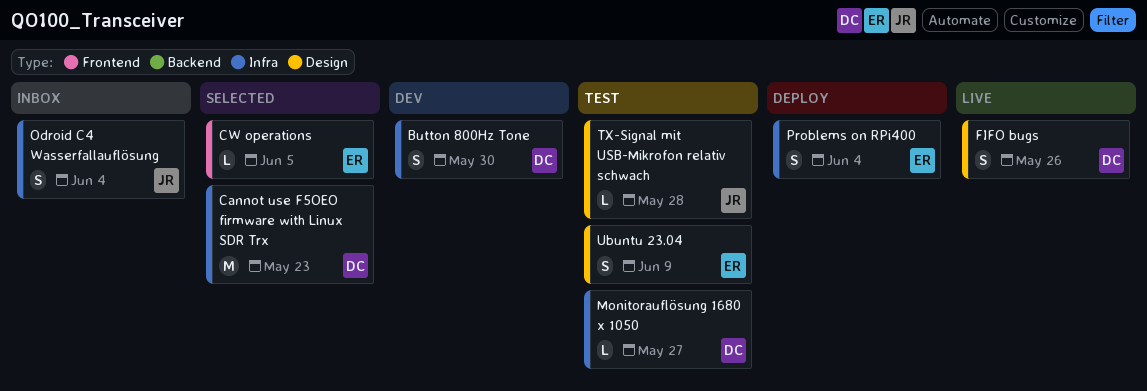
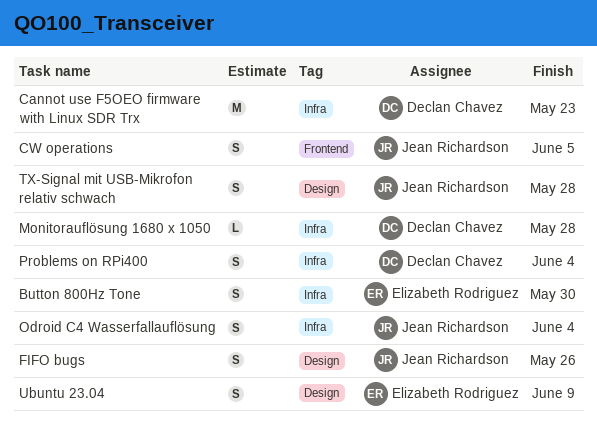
Button 800Hz Tone, owner: Declan Chavez -> Elizabeth Rodriguez
CW operations, owner: Elizabeth Rodriguez -> Jean Richardson
CW operations, estimate: L -> S
FIFO bugs, owner: Declan Chavez -> Jean Richardson
Monitorauflösung 1680 x 1050, due: May 27 -> May 28
Problems on RPi400, owner: Elizabeth Rodriguez -> Declan Chavez
TX-Signal mit USB-Mikrofon relativ schwach, estimate: L -> S

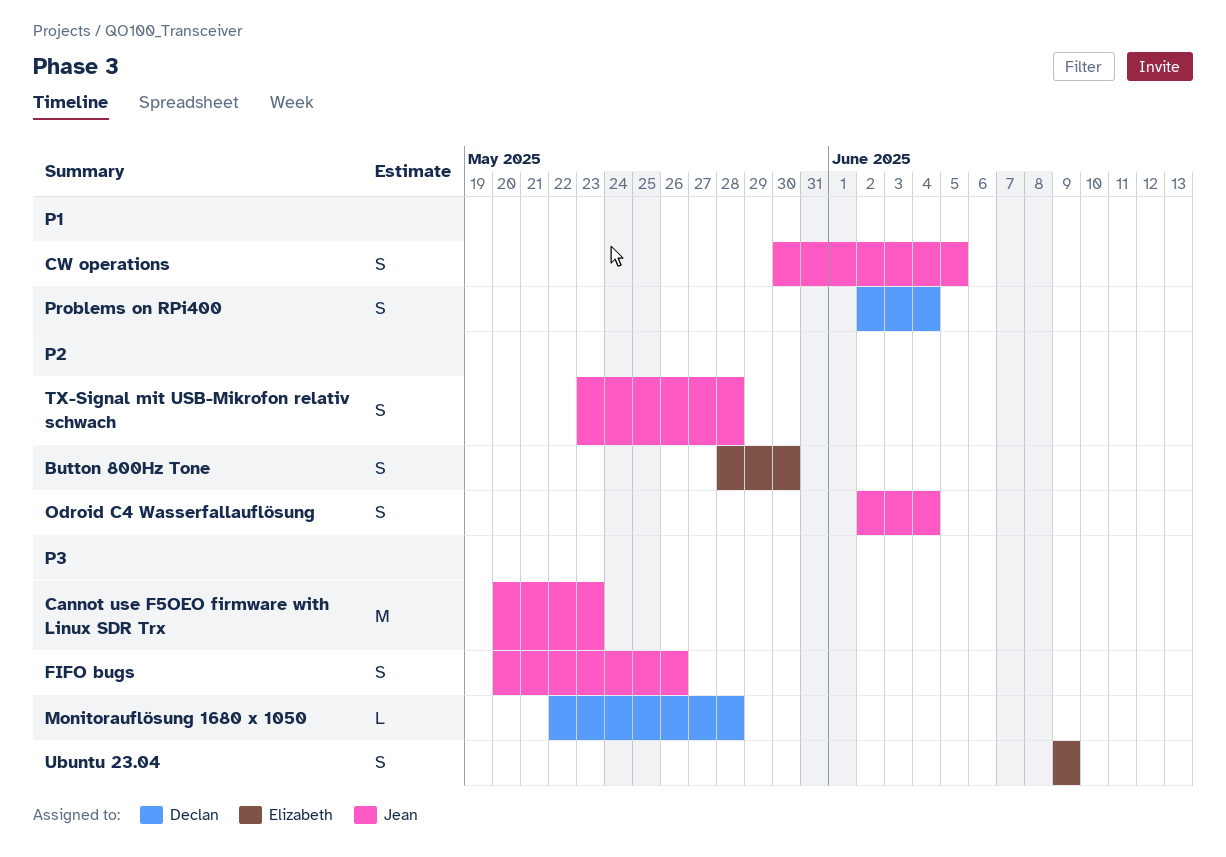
Cannot use F5OEO firmware with Linux SDR Trx, owner: Declan Chavez -> Jean Richardson

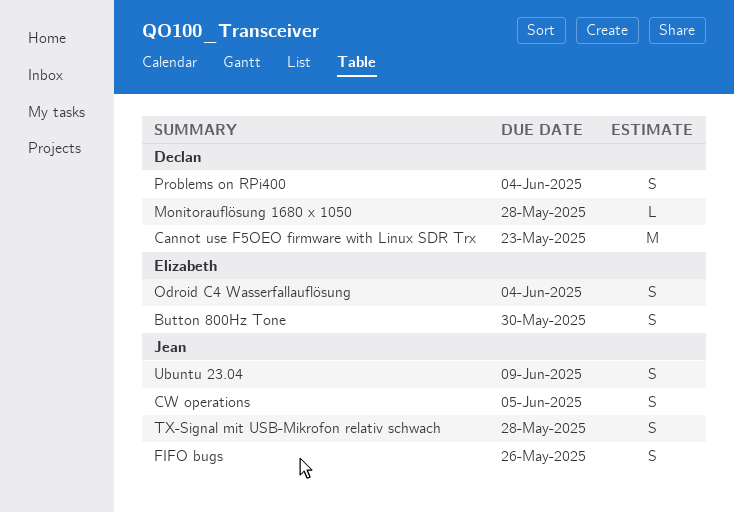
Cannot use F5OEO firmware with Linux SDR Trx, owner: Jean -> Declan
Odroid C4 Wasserfallauflösung, owner: Jean -> Elizabeth
Ubuntu 23.04, owner: Elizabeth -> Jean

